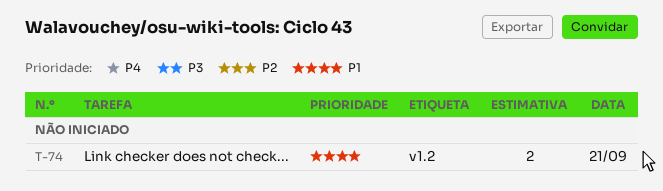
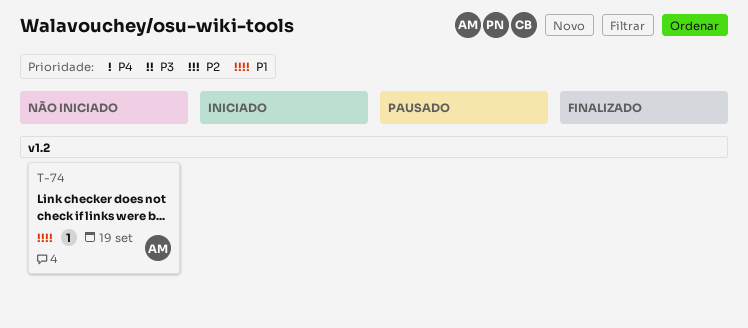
T-74, estimate: 2 -> 1
T-74, day: Sep 21 -> Sep 19

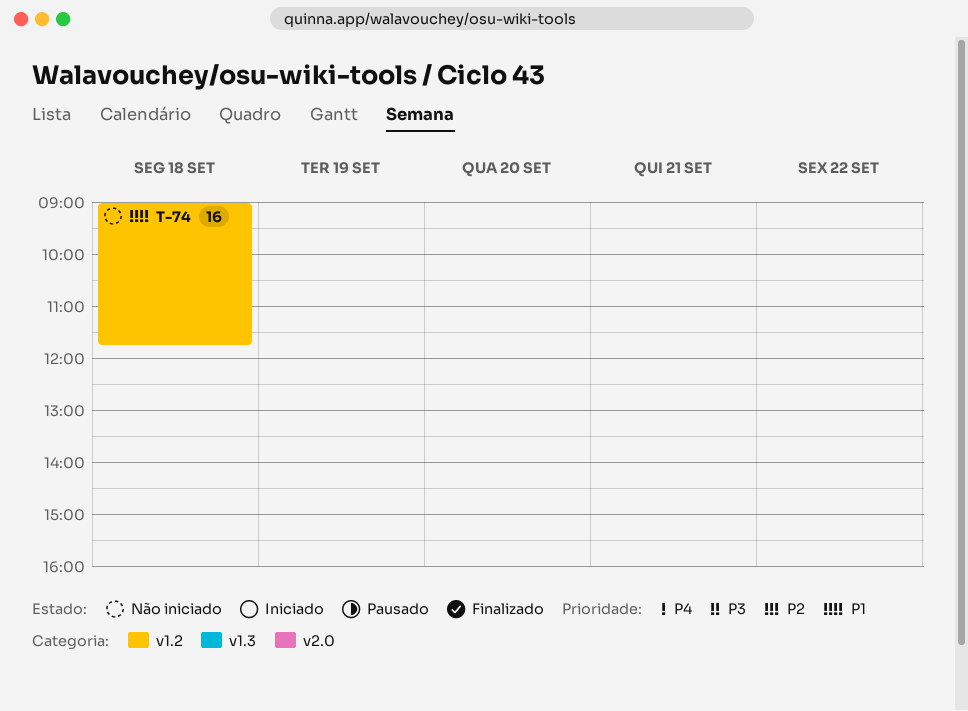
T-74, estimate: 1 -> 16
T-74, day: Sep 19 -> Sep 18

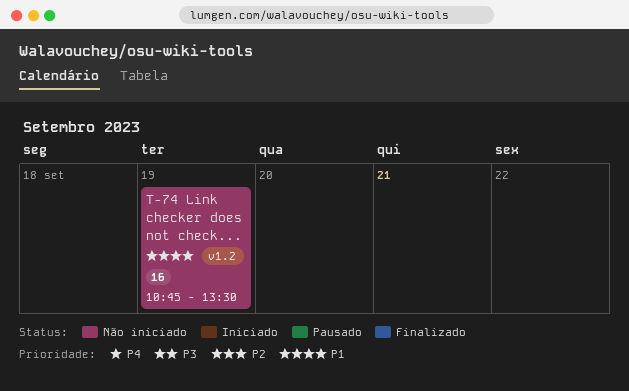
T-74, day: Sep 18 -> Sep 19
T-74, begins: 09:00 -> 10:45
T-74, ends: 11:45 -> 13:30

